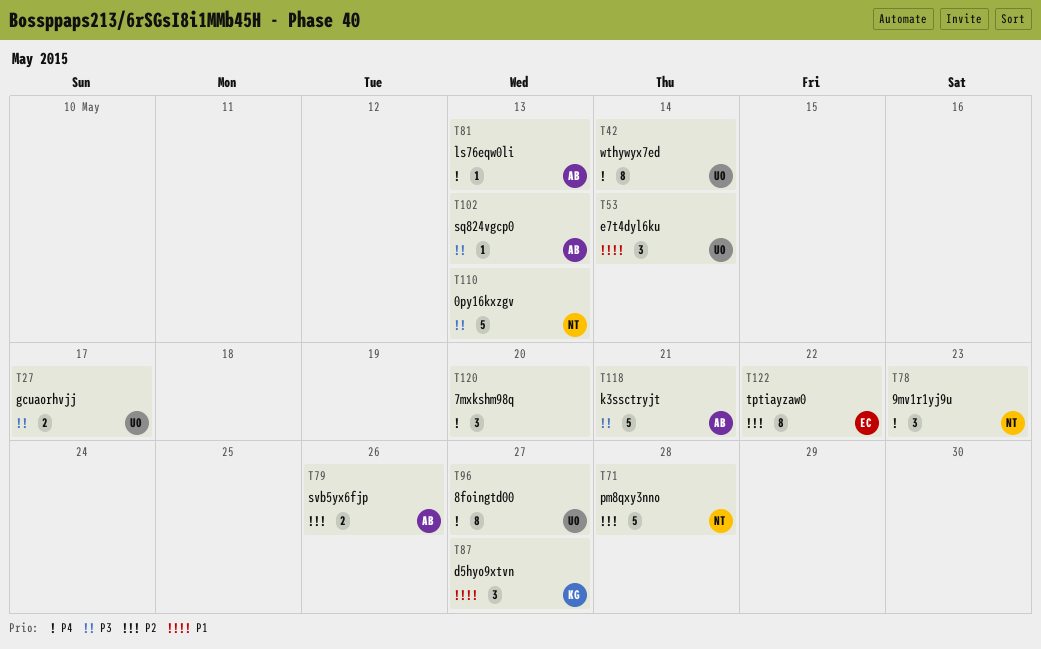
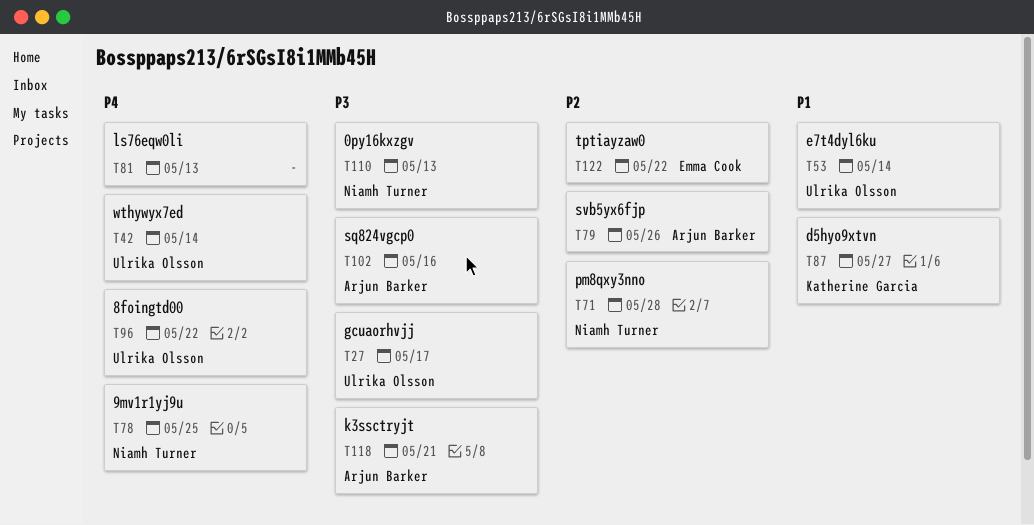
T78, due: May 23 -> May 25
T81, owner: Arjun Barker -> none
T96, due: May 27 -> May 22
T102, due: May 13 -> May 16
T120: present -> none

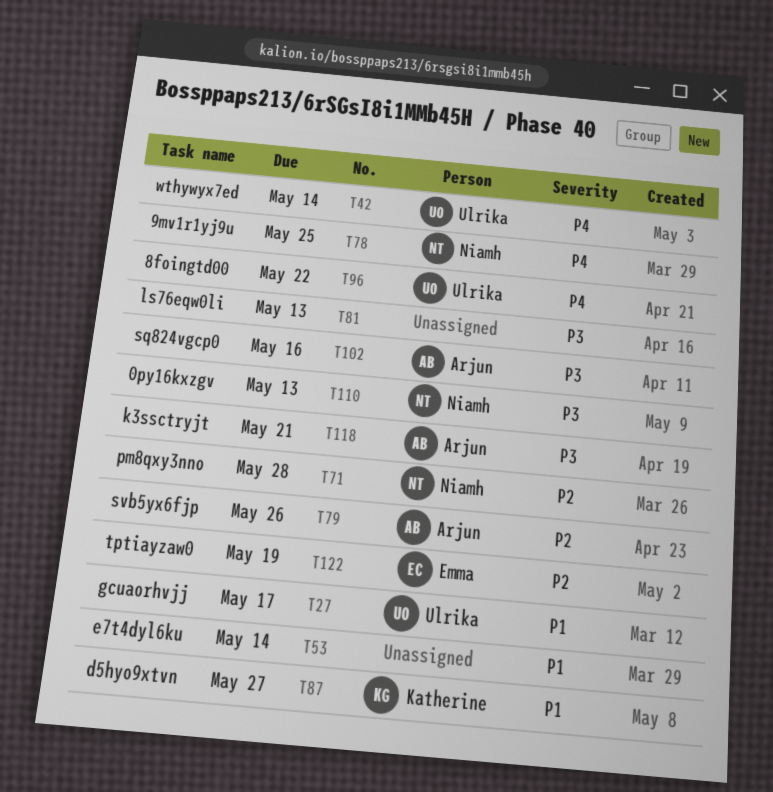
T27, priority: P3 -> P1
T53, owner: Ulrika Olsson -> none
T81, priority: P4 -> P3
T122, due: May 22 -> May 19

